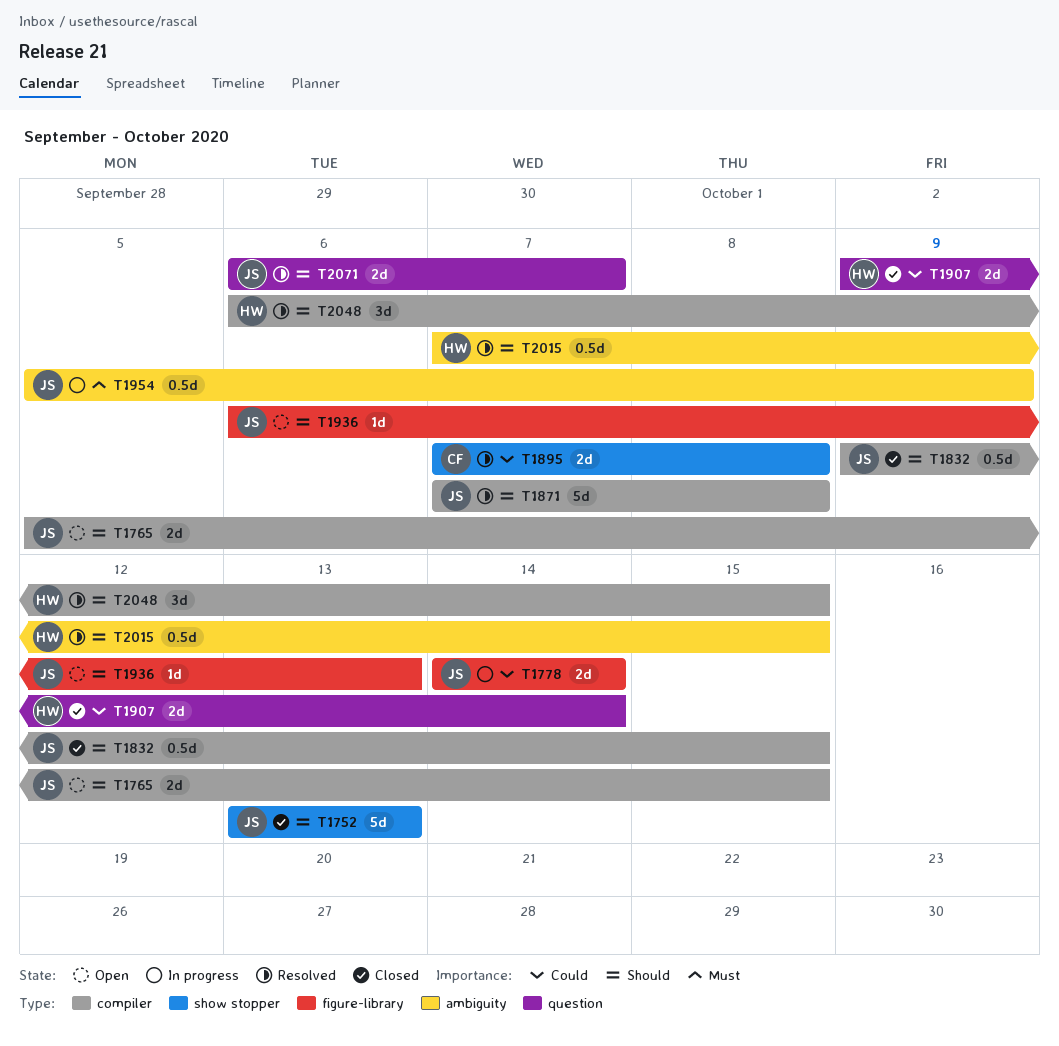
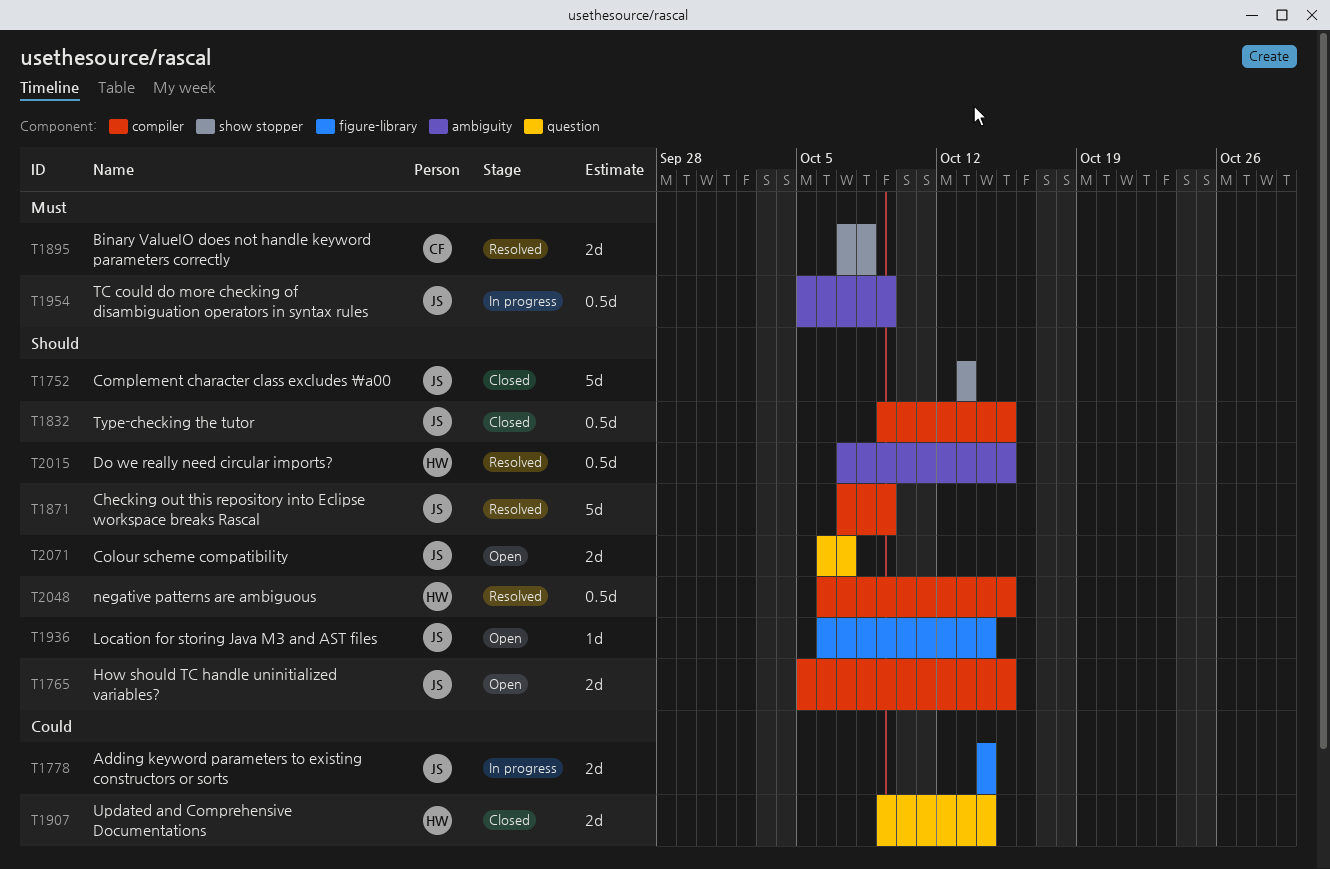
T1871, due: Oct 8 -> Oct 9
T1895, priority: Could -> Must
T1936, due: Oct 13 -> Oct 14
T2048, estimate: 3d -> 0.5d
T2071, status: Resolved -> Open

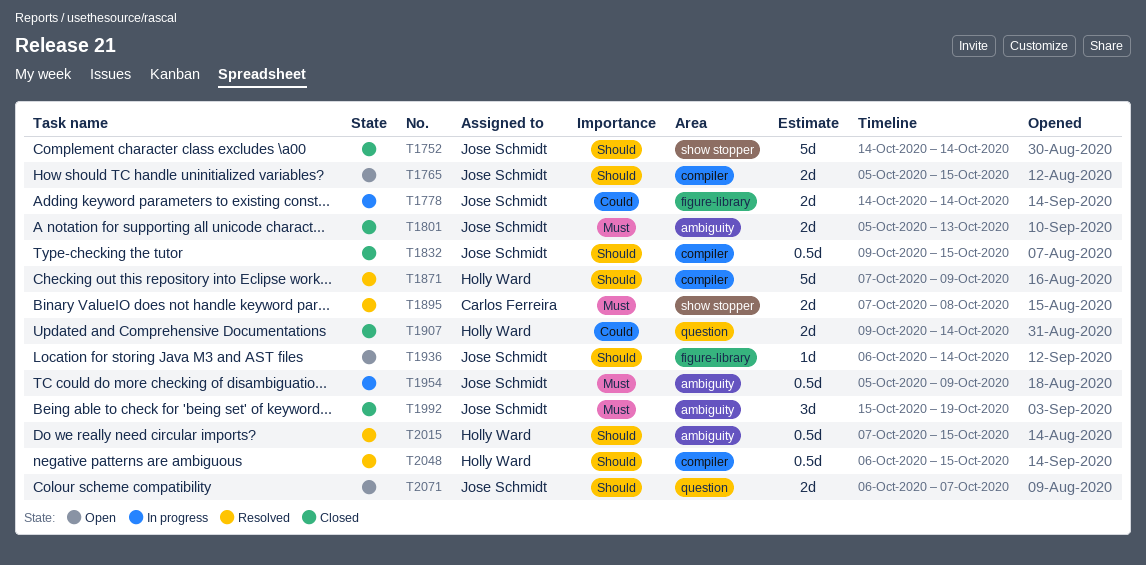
T1752, start: Oct 13 -> Oct 14
T1752, due: Oct 13 -> Oct 14
T1801: none -> present
T1871, owner: Jose Schmidt -> Holly Ward
T1992: none -> present

